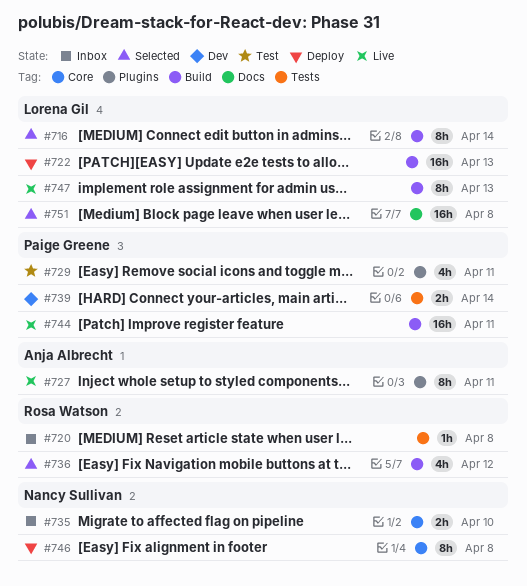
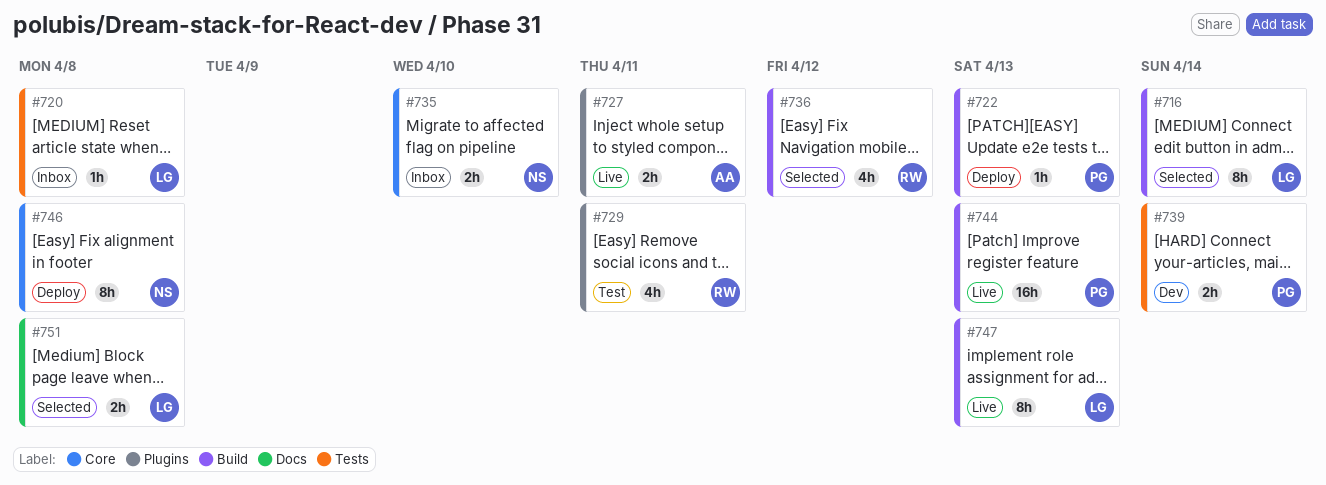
#720, owner: Rosa Watson -> Lorena Gil
#722, owner: Lorena Gil -> Paige Greene
#722, estimate: 16h -> 1h
#727, estimate: 8h -> 2h
#729, owner: Paige Greene -> Rosa Watson
#744, due: Apr 11 -> Apr 13
#751, estimate: 16h -> 2h

